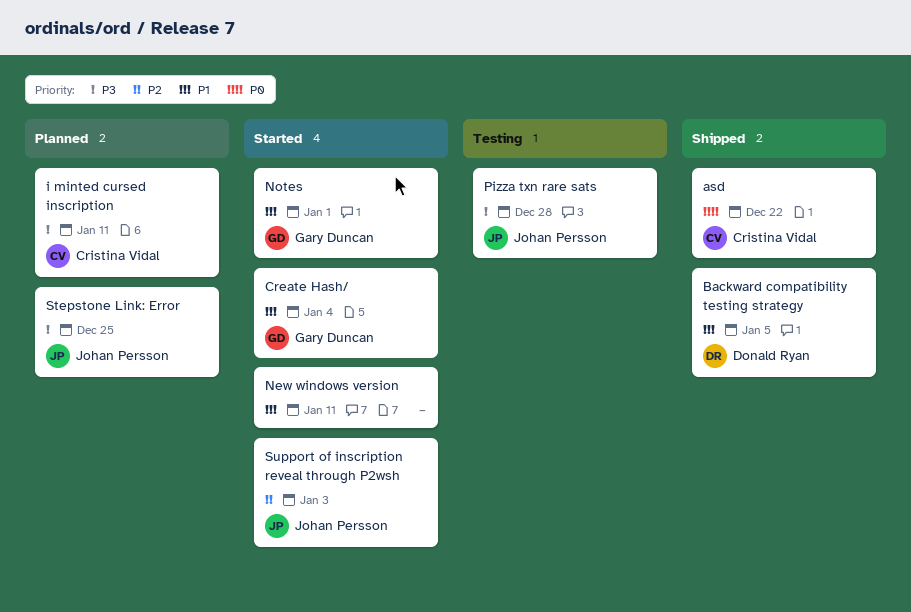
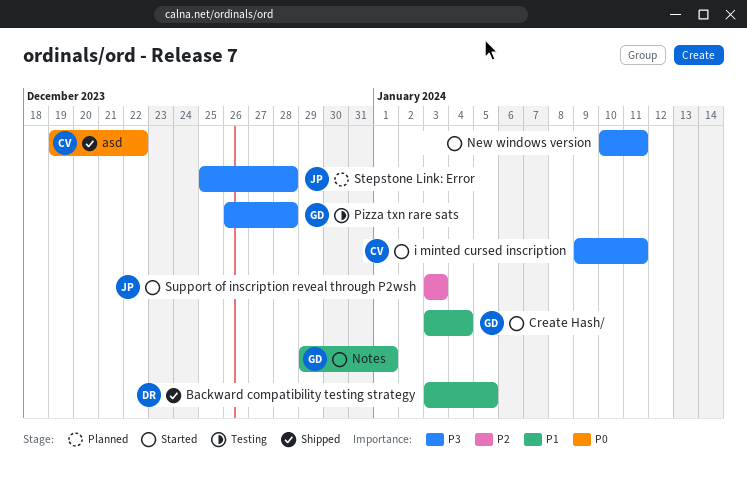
i minted cursed inscription, status: Planned -> Started
New windows version, priority: P1 -> P3
Pizza txn rare sats, owner: Johan Persson -> Gary Duncan
Stepstone Link: Error, due: Dec 25 -> Dec 28

